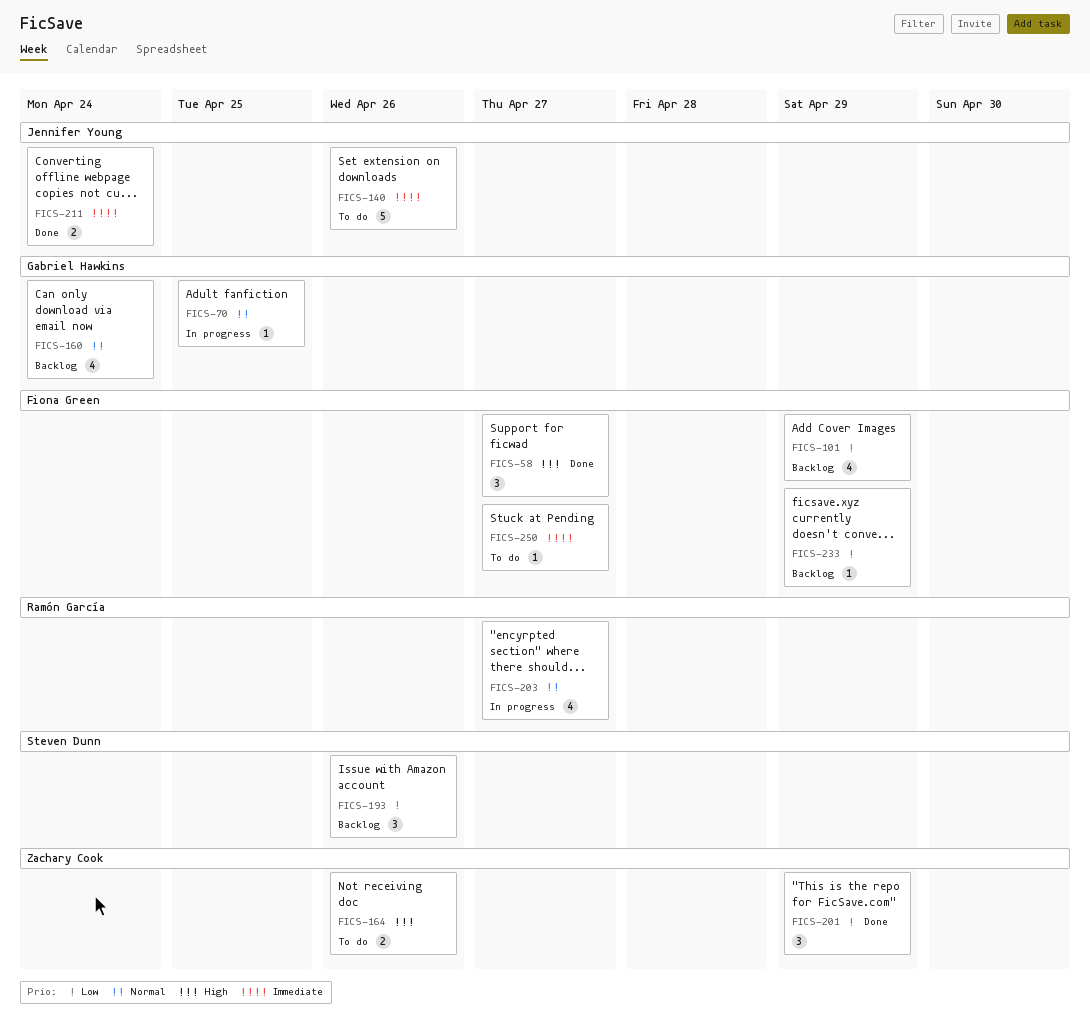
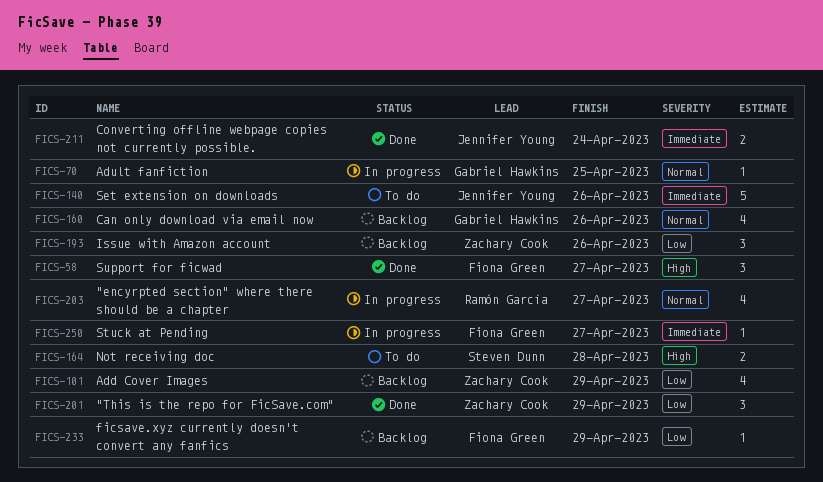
FICS-101, owner: Fiona Green -> Zachary Cook
FICS-160, due: Apr 24 -> Apr 26
FICS-164, owner: Zachary Cook -> Steven Dunn
FICS-164, due: Apr 26 -> Apr 28
FICS-193, owner: Steven Dunn -> Zachary Cook
FICS-250, status: To do -> In progress

